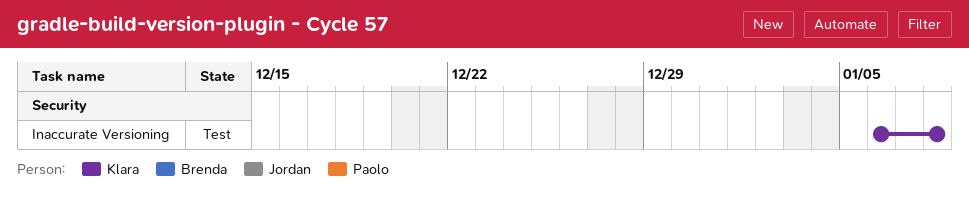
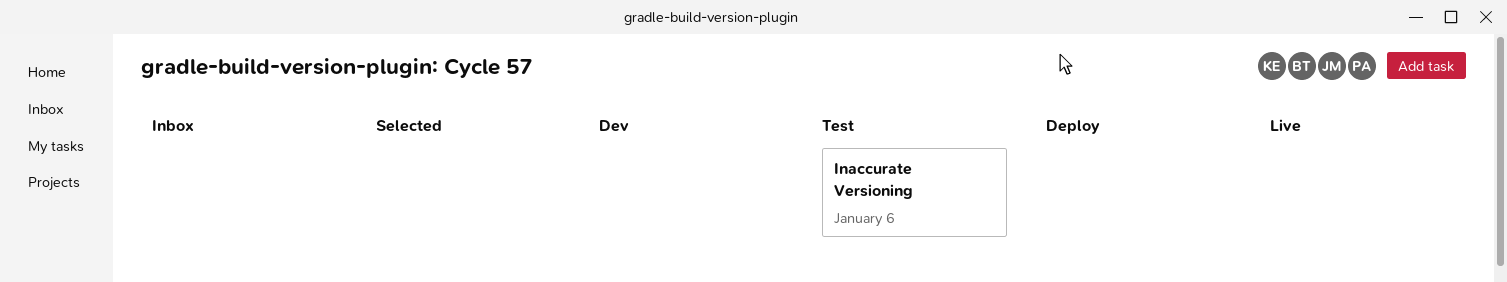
Inaccurate Versioning, due: Jan 8 -> Jan 6

